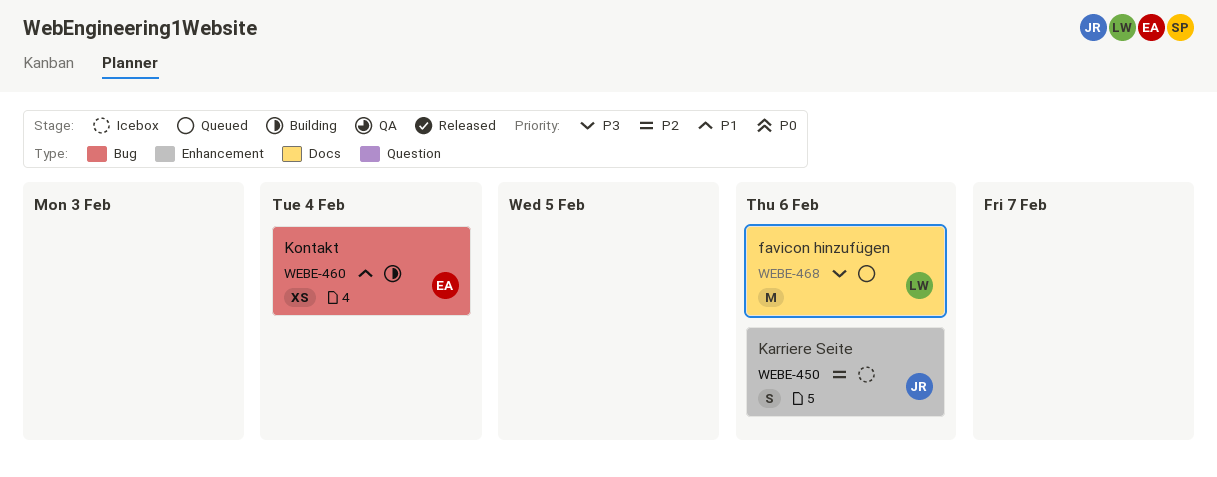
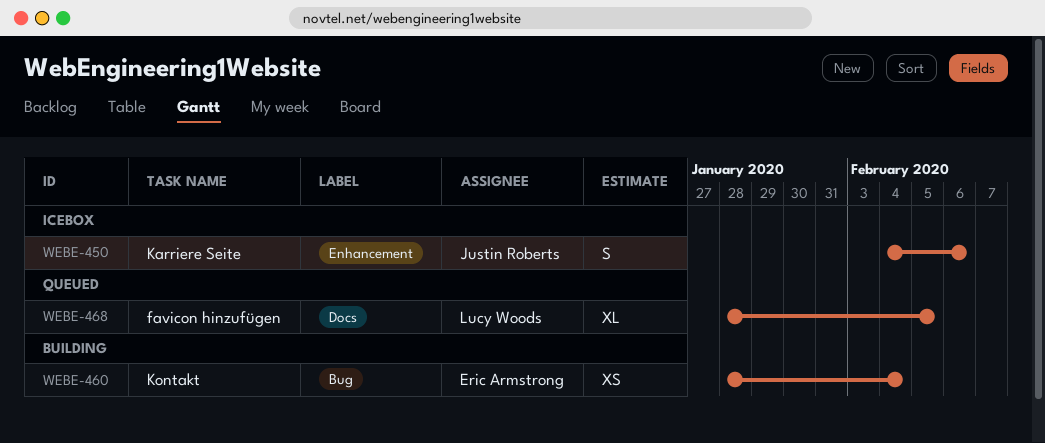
WEBE-468, estimate: M -> XL
WEBE-468, due: Feb 6 -> Feb 5

